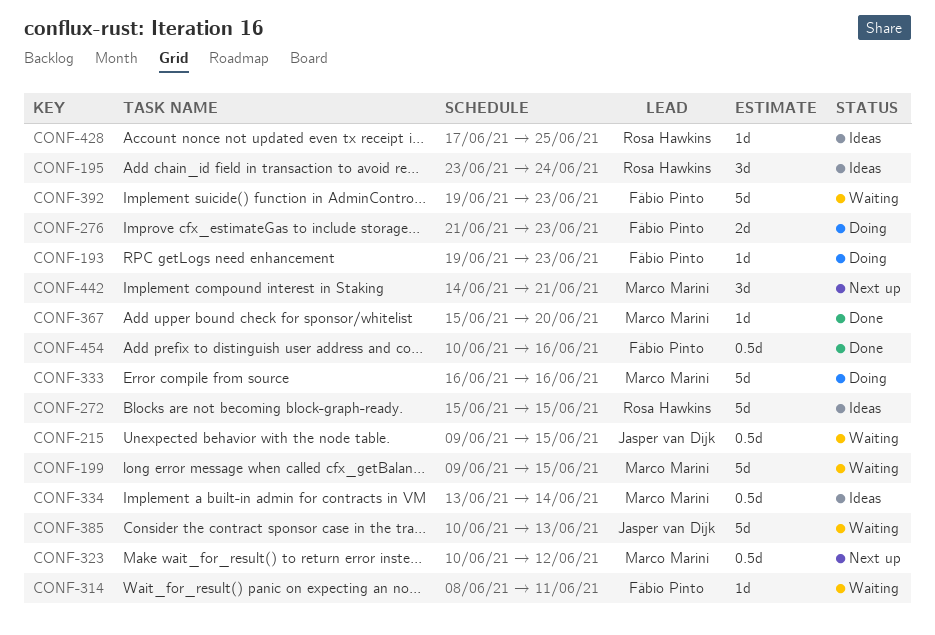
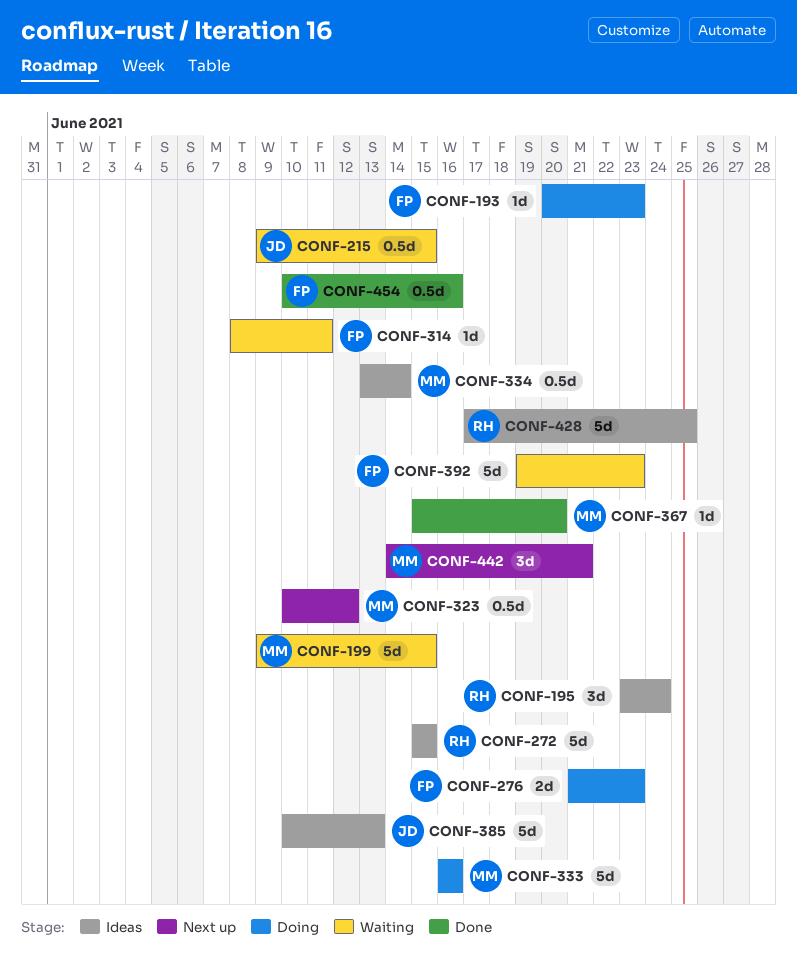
CONF-193, start: Jun 19 -> Jun 20
CONF-385, status: Waiting -> Ideas
CONF-428, estimate: 1d -> 5d

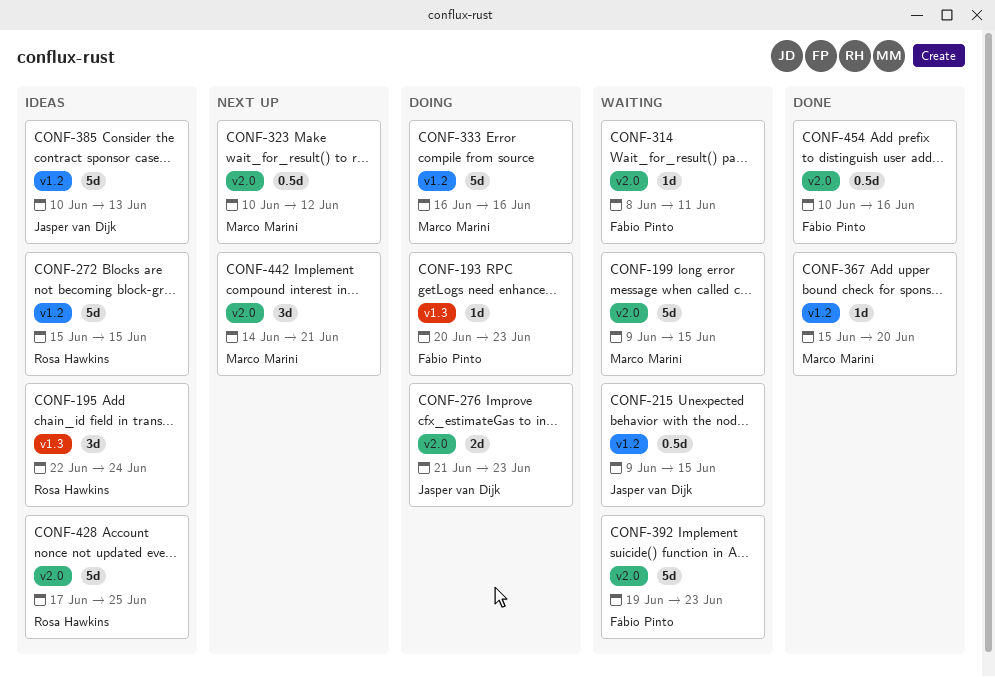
CONF-195, start: Jun 23 -> Jun 22
CONF-276, owner: Fábio Pinto -> Jasper van Dijk
CONF-334: present -> none

